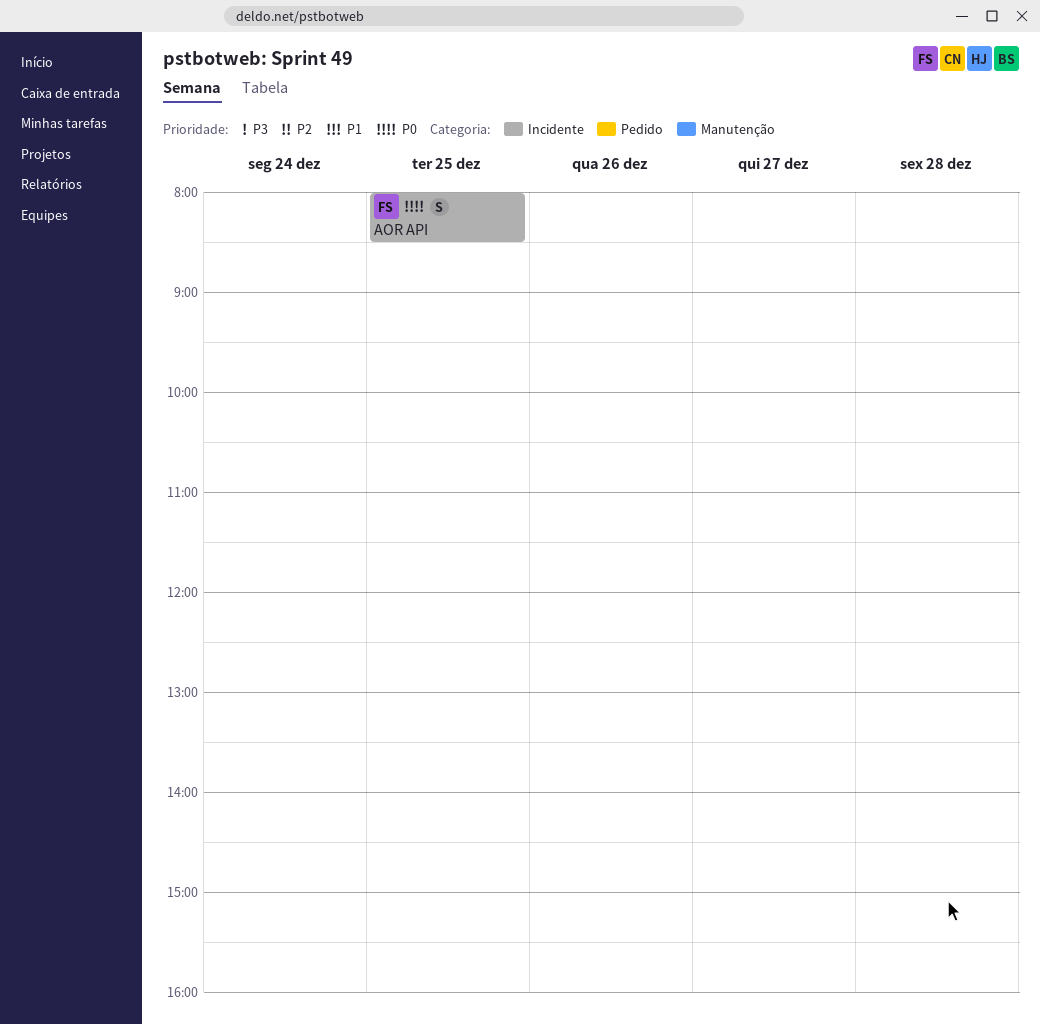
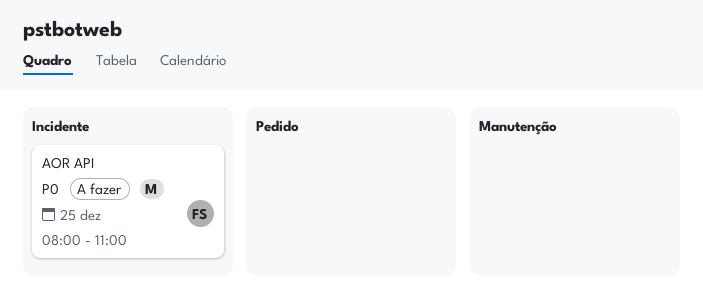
AOR API, estimate: S -> M
AOR API, ends: 08:30 -> 11:00

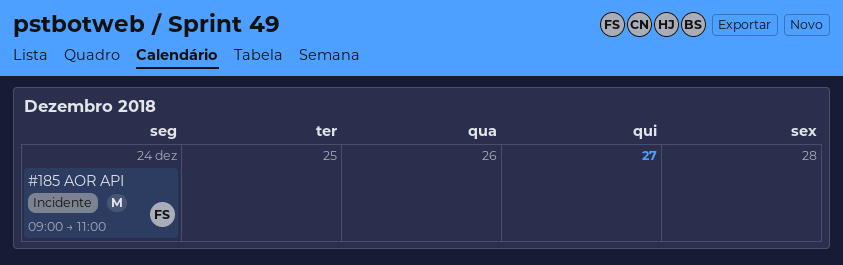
AOR API, day: Dec 25 -> Dec 24
AOR API, begins: 08:00 -> 09:00

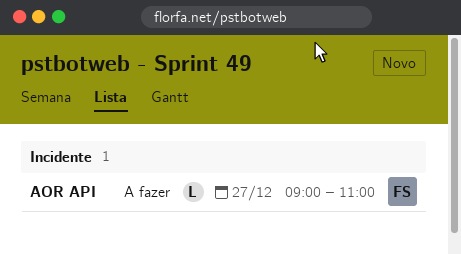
AOR API, estimate: M -> L
AOR API, day: Dec 24 -> Dec 27

